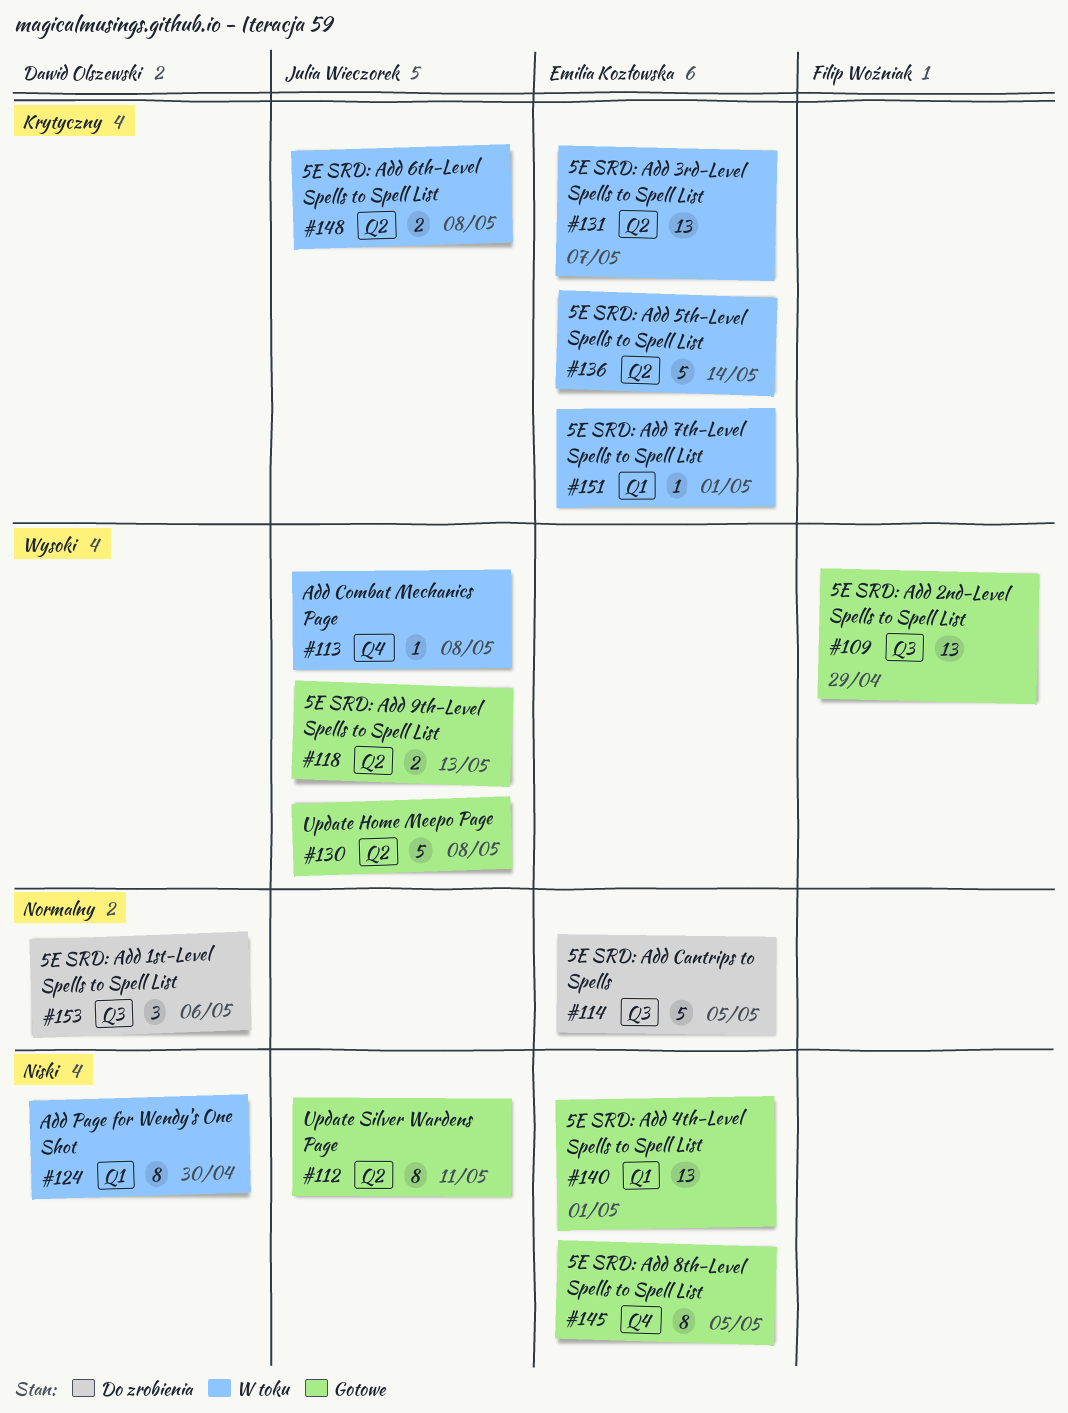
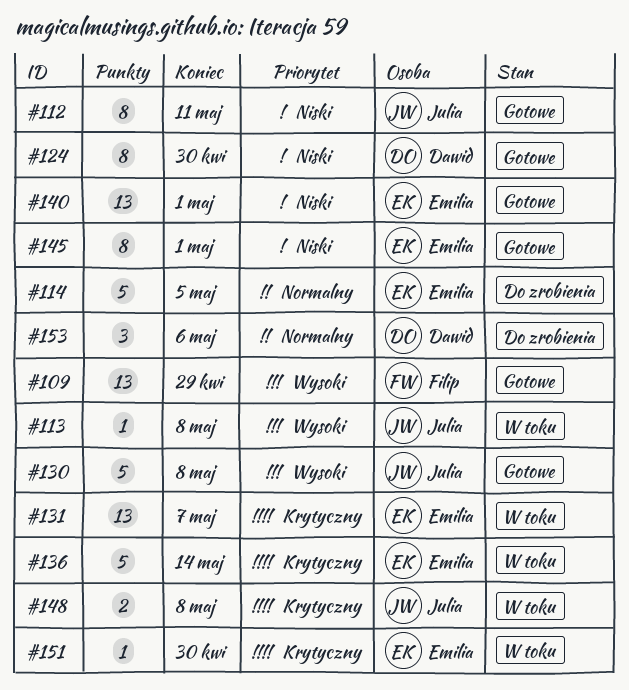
#118: present -> none
#124, status: W toku -> Gotowe
#145, due: May 5 -> May 1
#151, due: May 1 -> Apr 30

